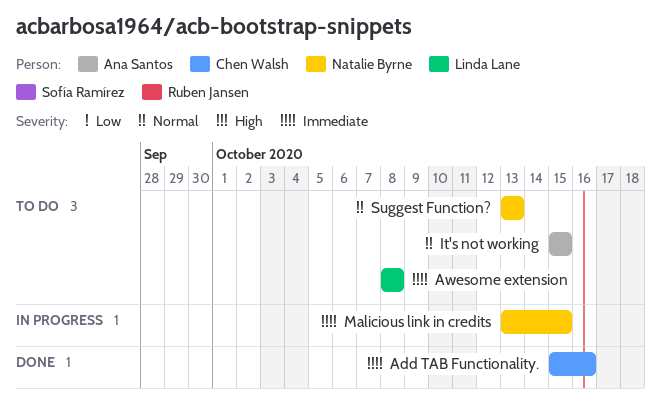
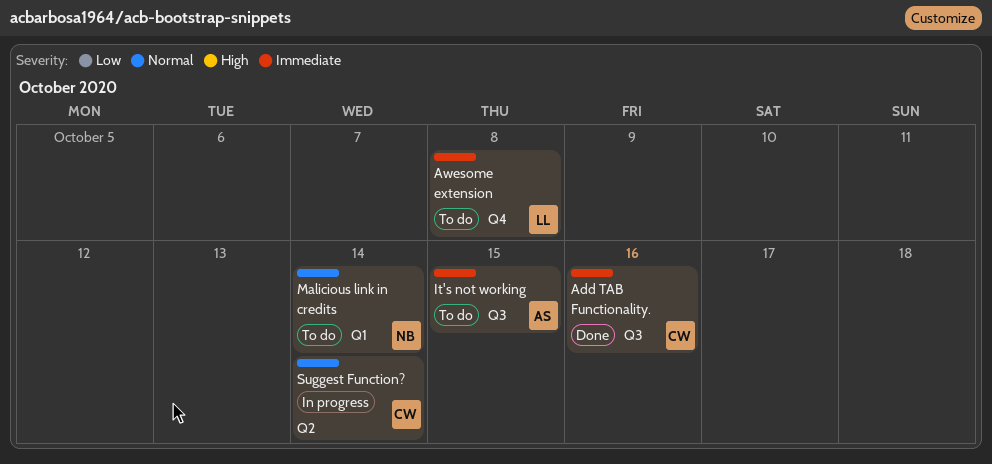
It's not working, priority: Normal -> Immediate
Malicious link in credits, status: In progress -> To do
Malicious link in credits, priority: Immediate -> Normal
Malicious link in credits, due: Oct 15 -> Oct 14
Suggest Function?, status: To do -> In progress
Suggest Function?, owner: Natalie Byrne -> Chen Walsh
Suggest Function?, due: Oct 13 -> Oct 14

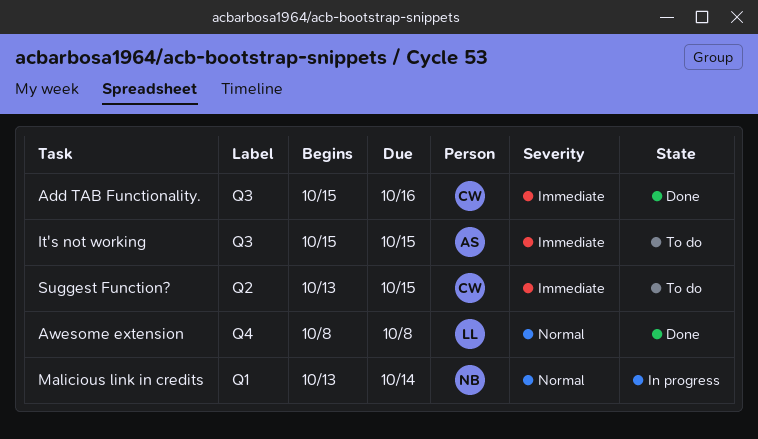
Awesome extension, status: To do -> Done
Awesome extension, priority: Immediate -> Normal
Malicious link in credits, status: To do -> In progress
Suggest Function?, status: In progress -> To do
Suggest Function?, priority: Normal -> Immediate
Suggest Function?, due: Oct 14 -> Oct 15

